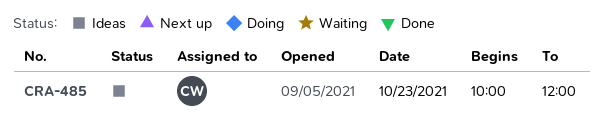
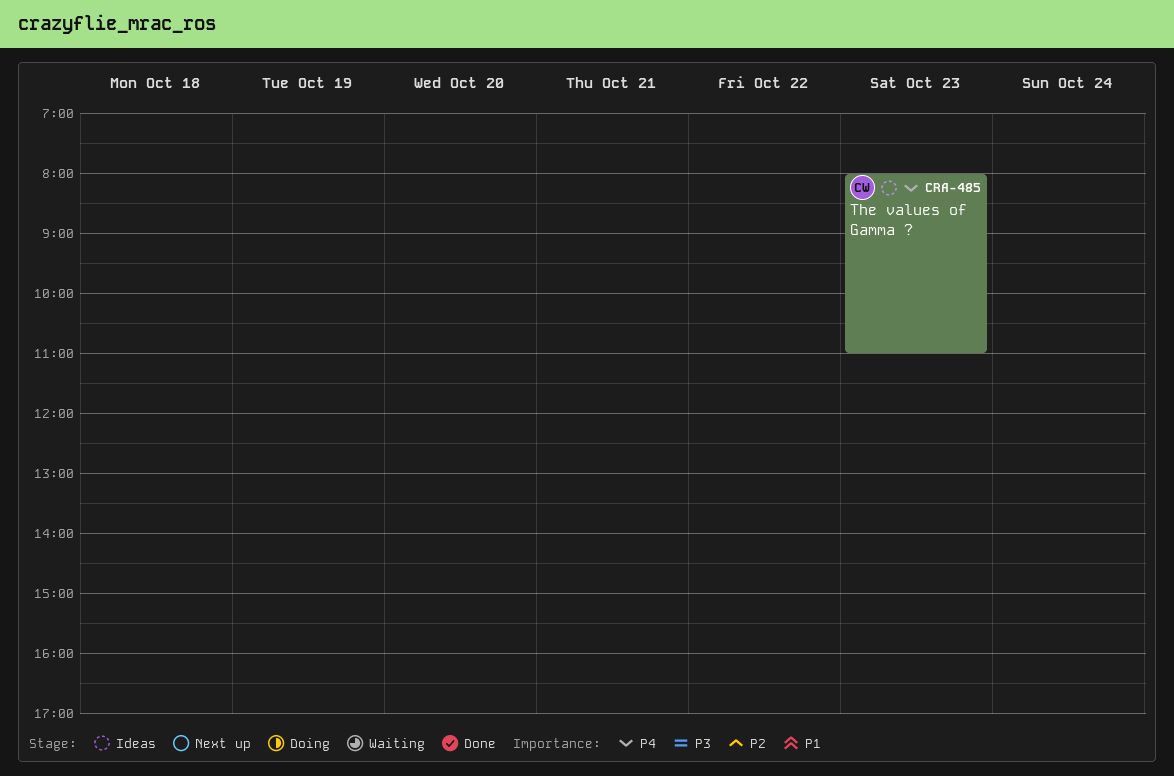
CRA-485, begins: 10:00 -> 08:00
CRA-485, ends: 12:00 -> 11:00

